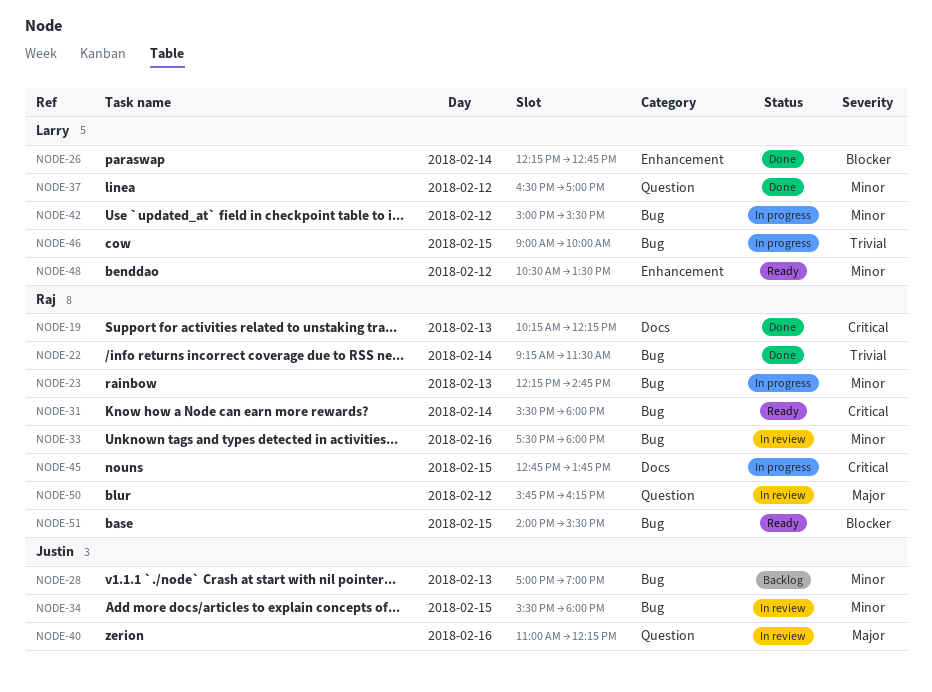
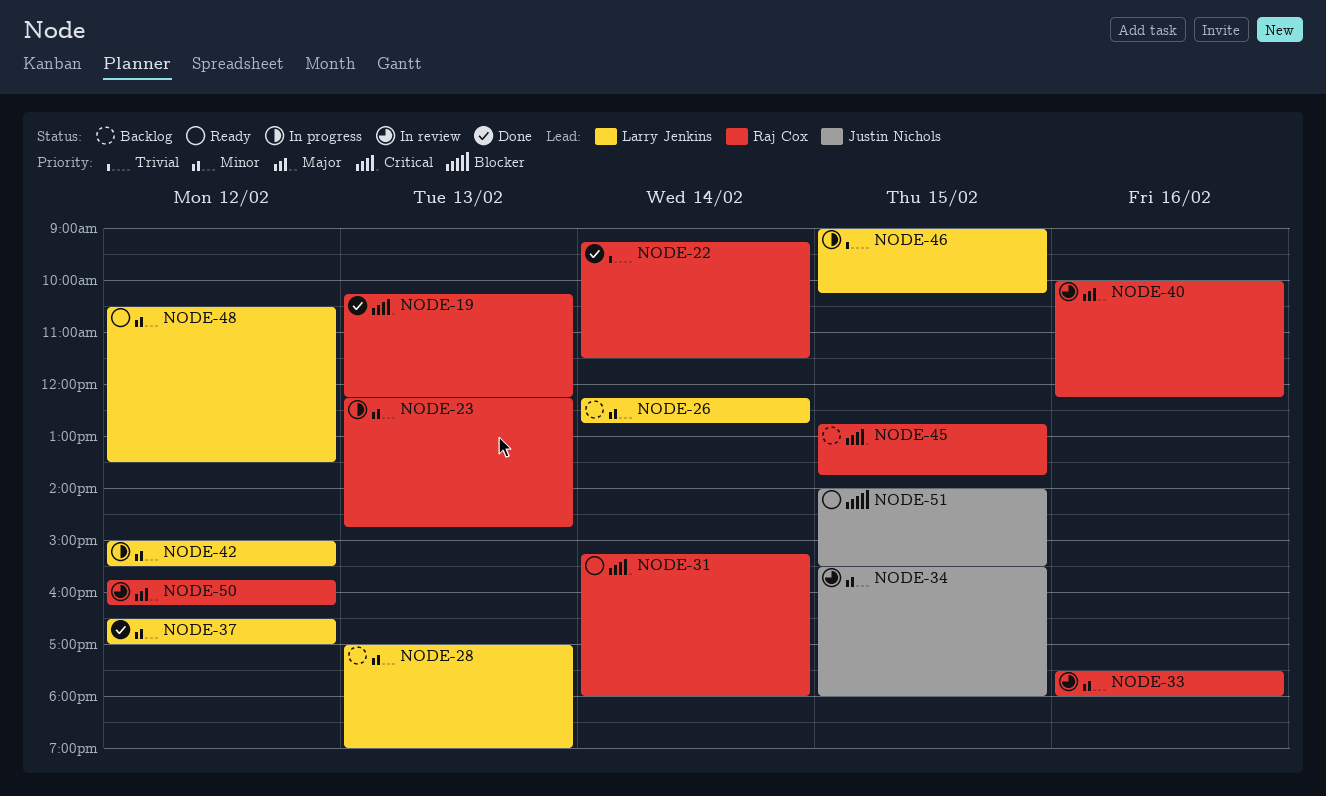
NODE-26, status: Done -> Backlog
NODE-26, priority: Blocker -> Minor
NODE-28, owner: Justin Nichols -> Larry Jenkins
NODE-31, begins: 15:30 -> 15:15
NODE-40, owner: Justin Nichols -> Raj Cox
NODE-40, begins: 11:00 -> 10:00
NODE-45, status: In progress -> Backlog
NODE-46, ends: 10:00 -> 10:15
NODE-51, owner: Raj Cox -> Justin Nichols

